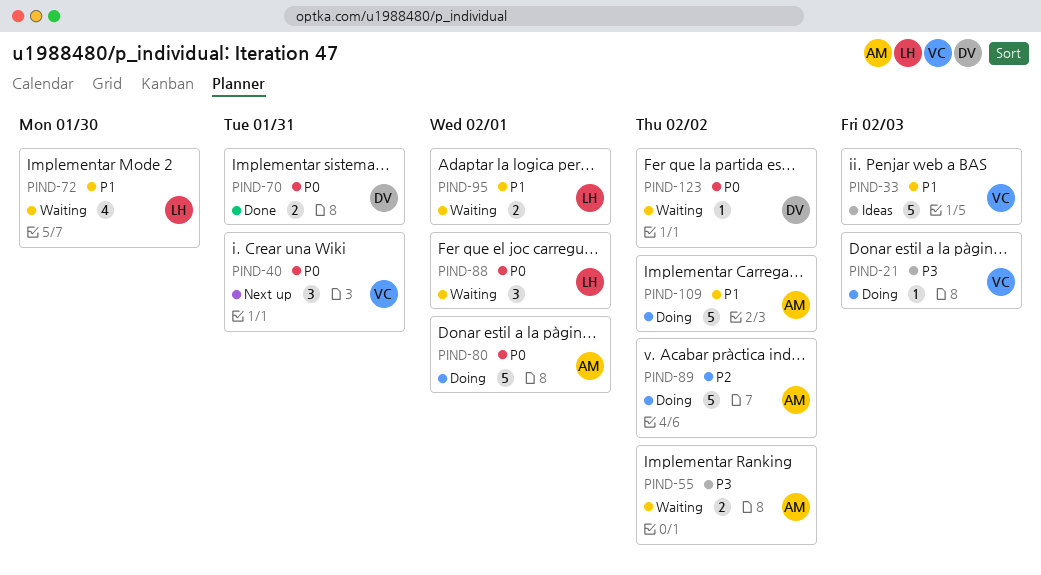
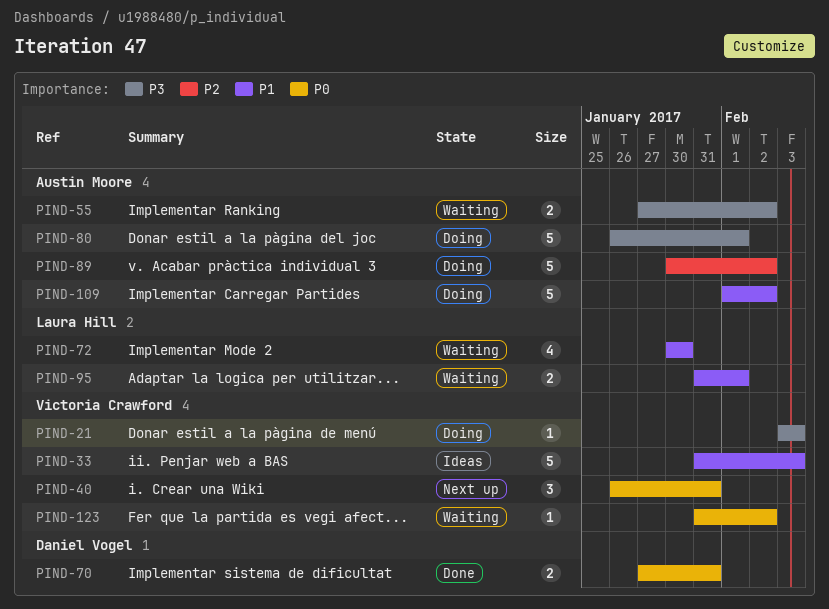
PIND-80, priority: P0 -> P3
PIND-88: present -> none
PIND-123, owner: Daniel Vogel -> Victoria Crawford

